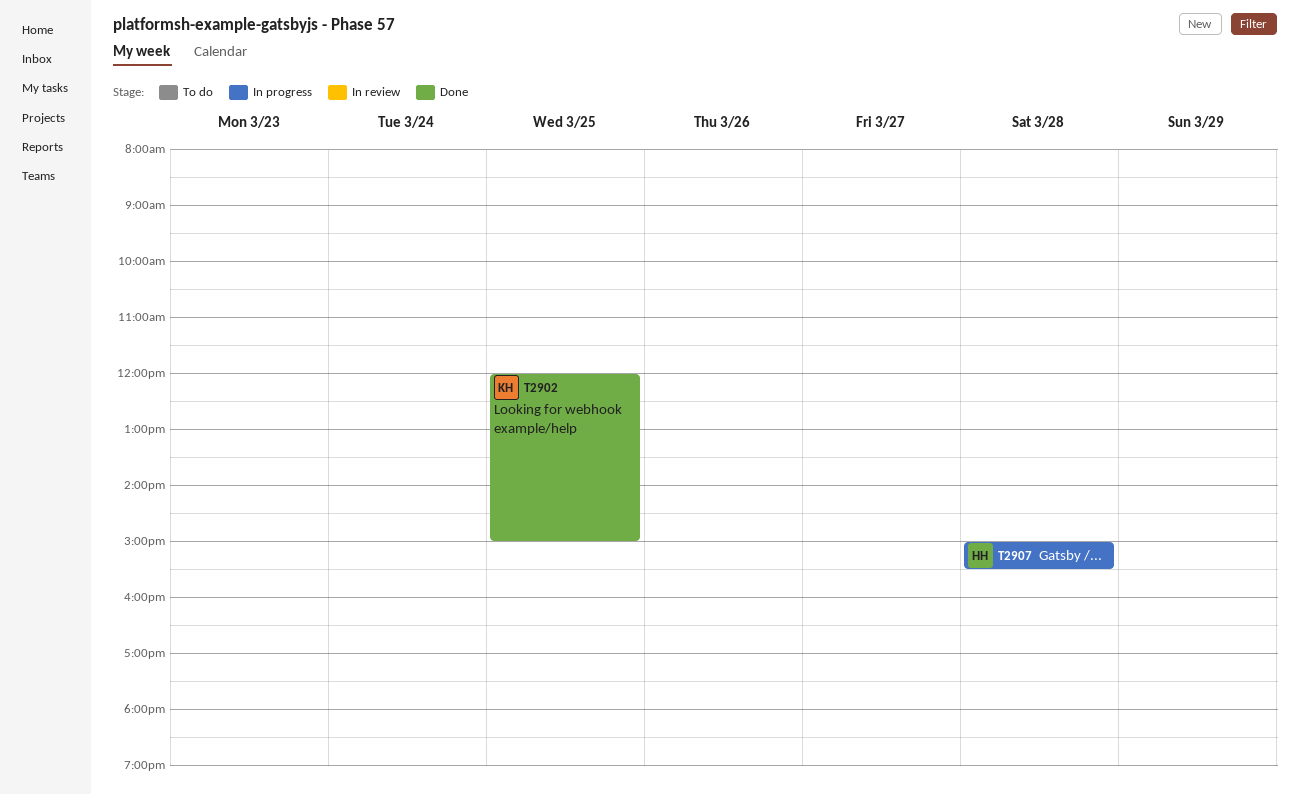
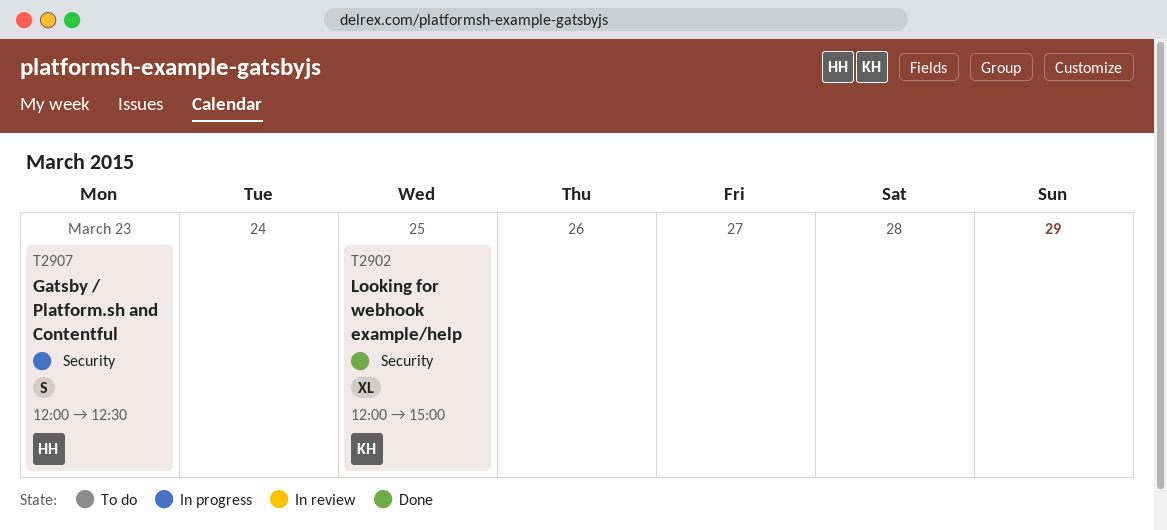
T2907, day: Mar 28 -> Mar 23
T2907, begins: 15:00 -> 12:00
T2907, ends: 15:30 -> 12:30

